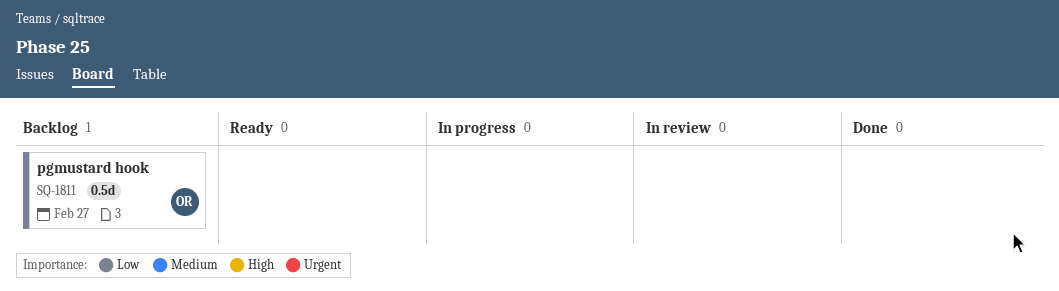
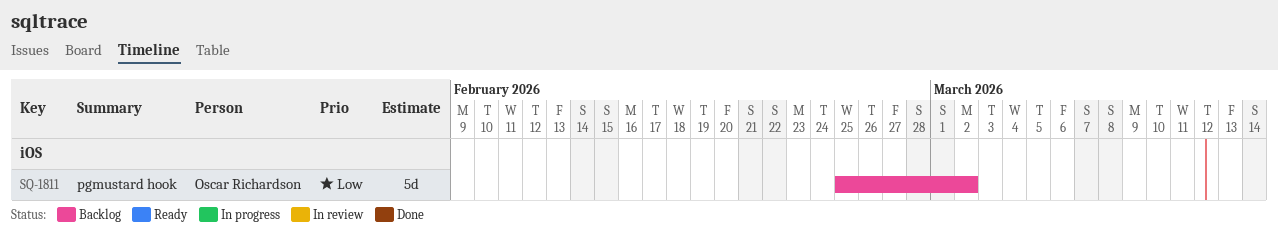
SQ-1811, estimate: 0.5d -> 5d
SQ-1811, due: Feb 27 -> Mar 2

